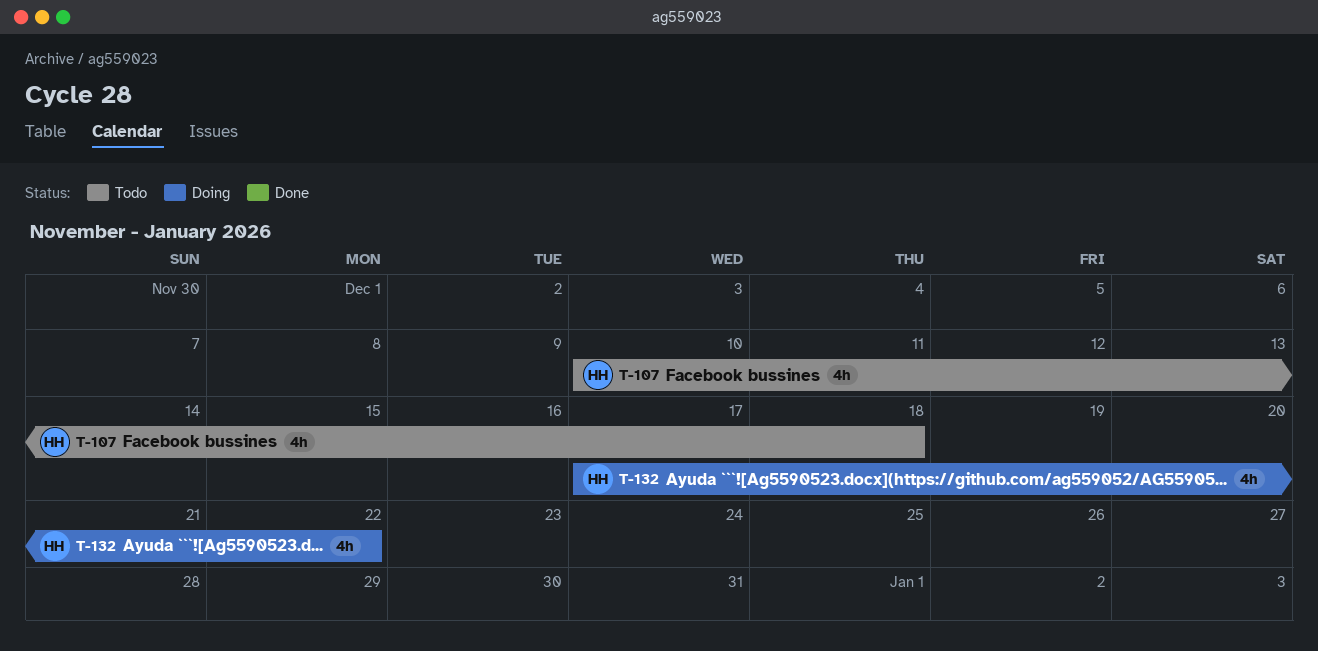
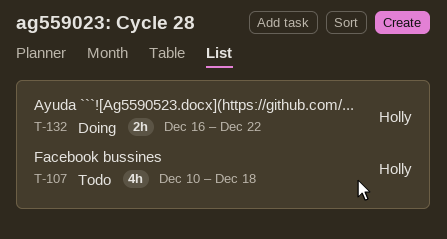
T-132, estimate: 4h -> 2h
T-132, start: Dec 17 -> Dec 16

